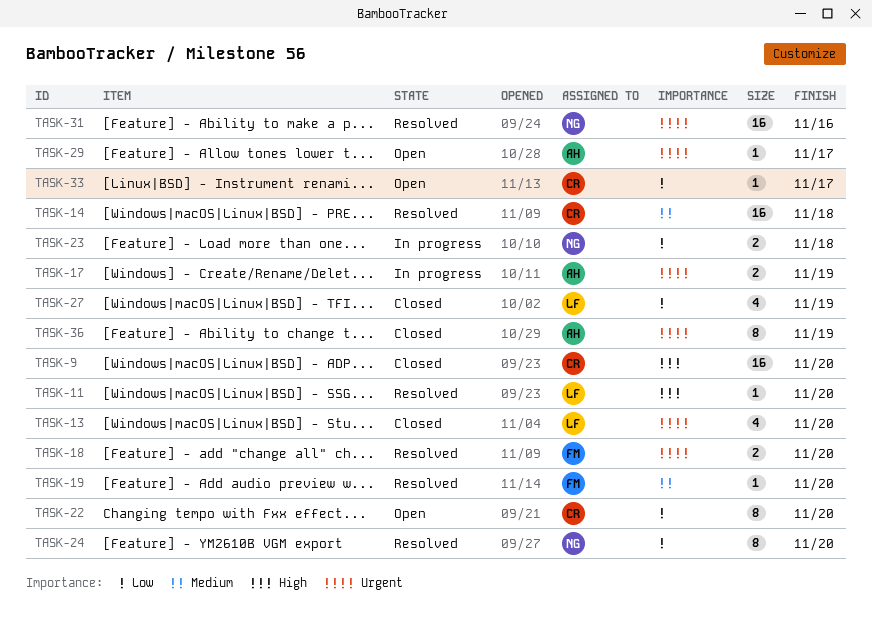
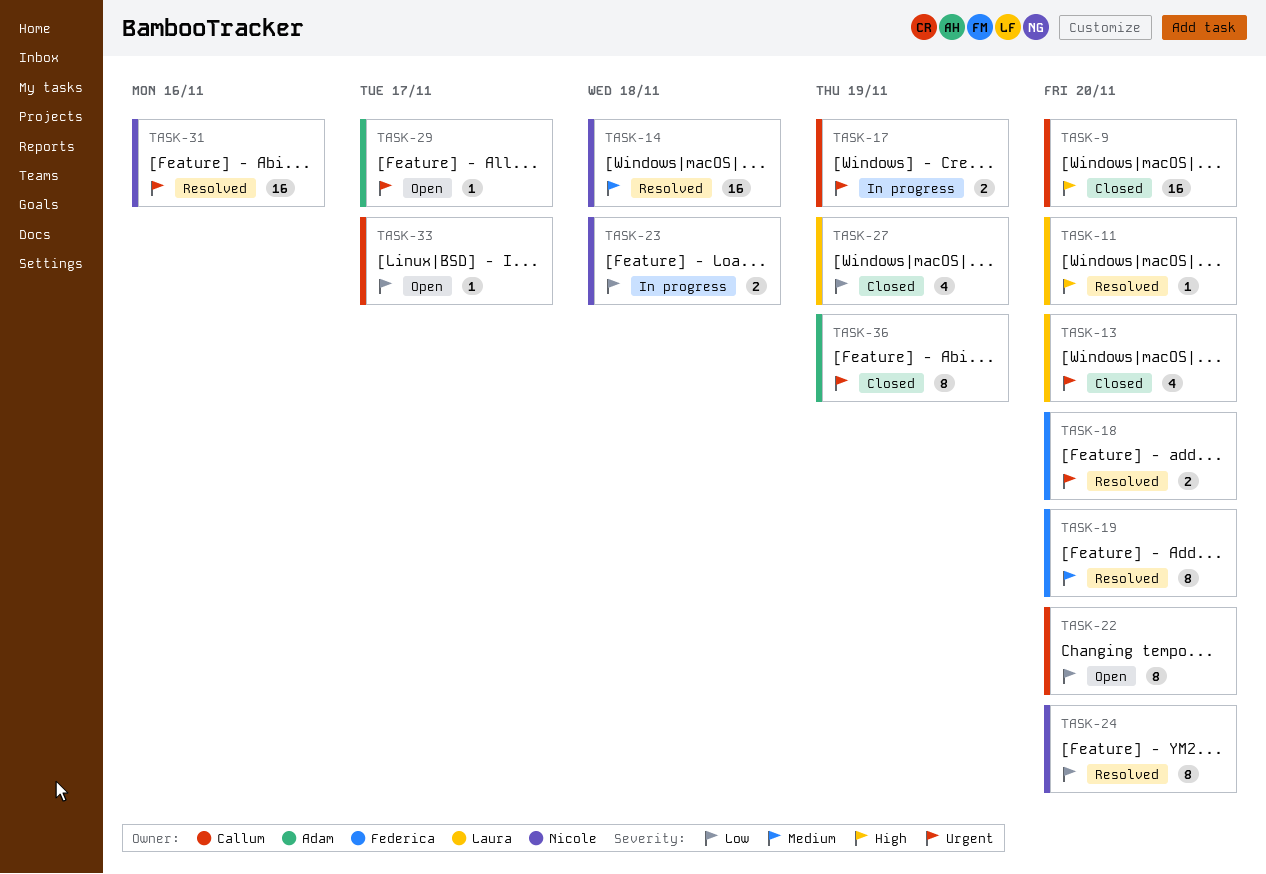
TASK-14, owner: Callum -> Nicole
TASK-17, owner: Adam -> Callum
TASK-19, estimate: 1 -> 8

